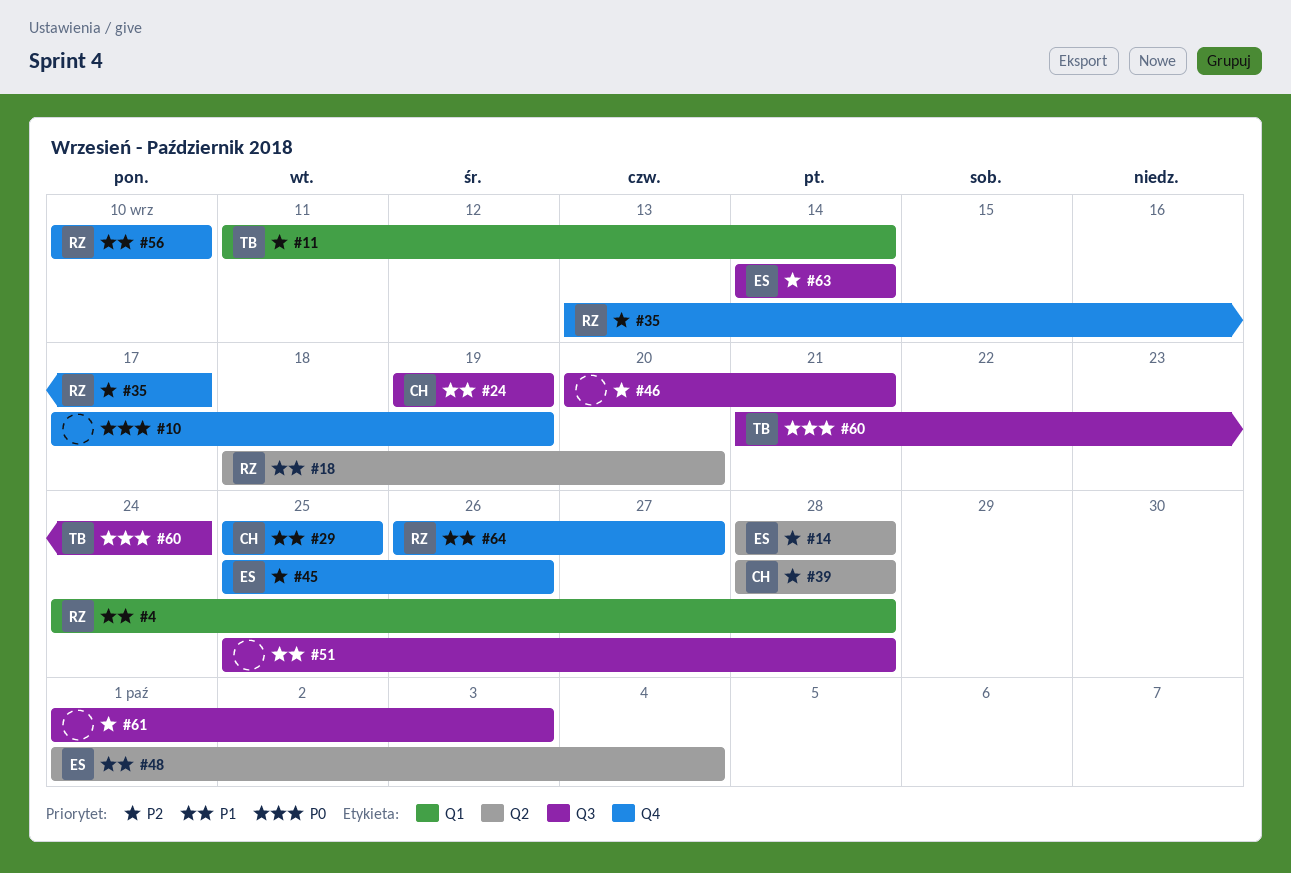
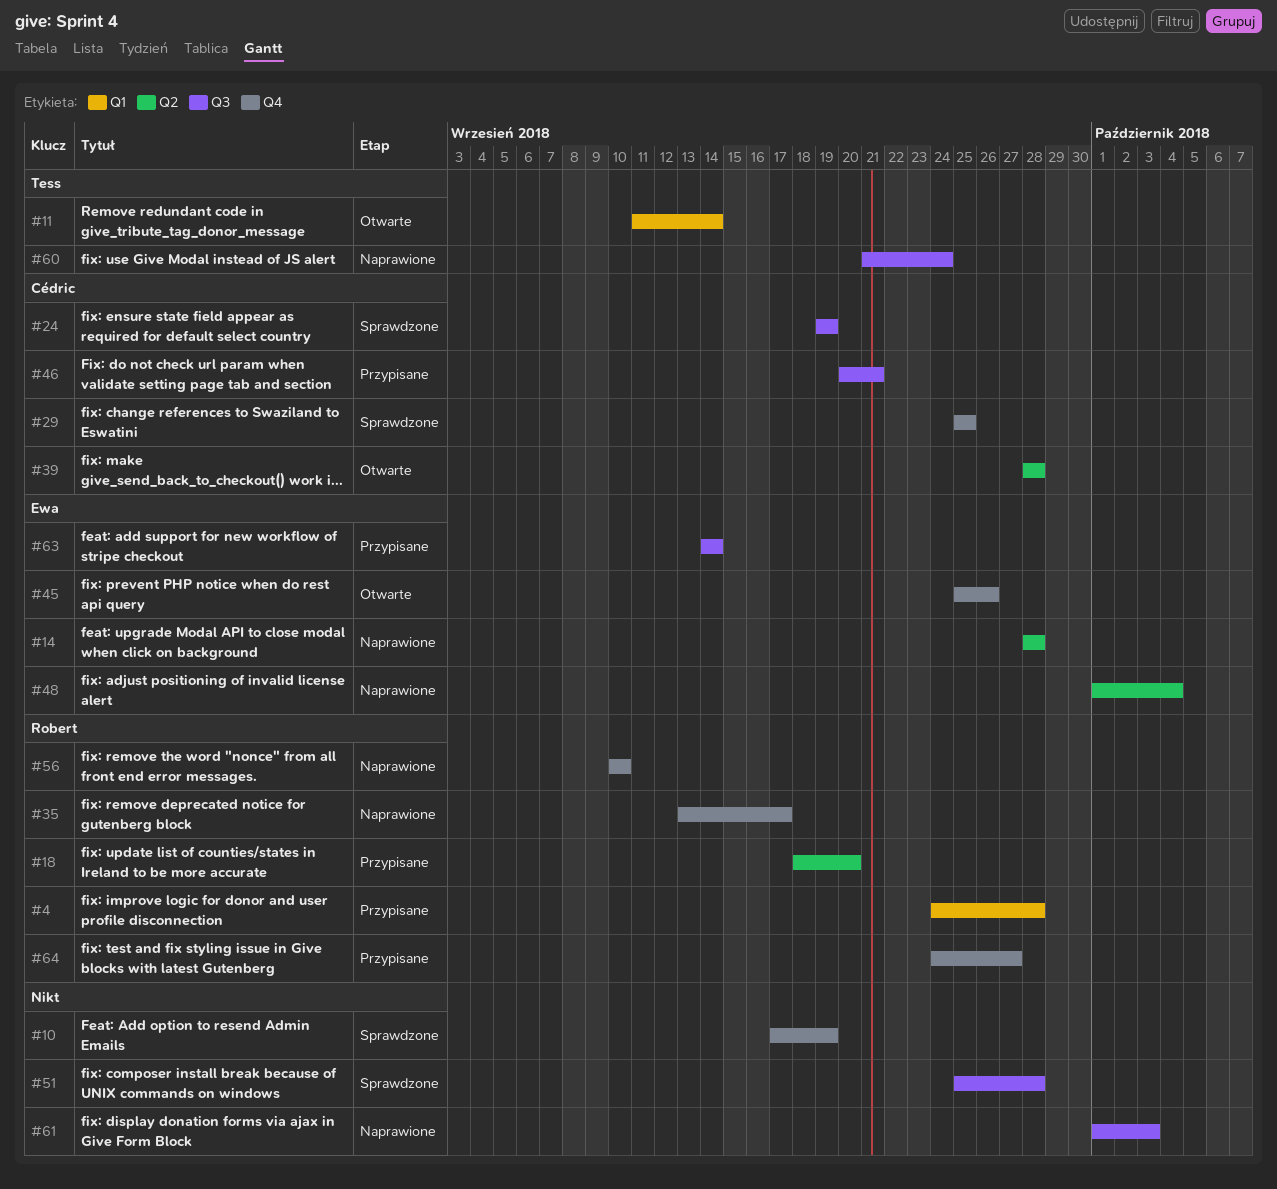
#46, owner: none -> Cédric
#64, start: Sep 26 -> Sep 24

